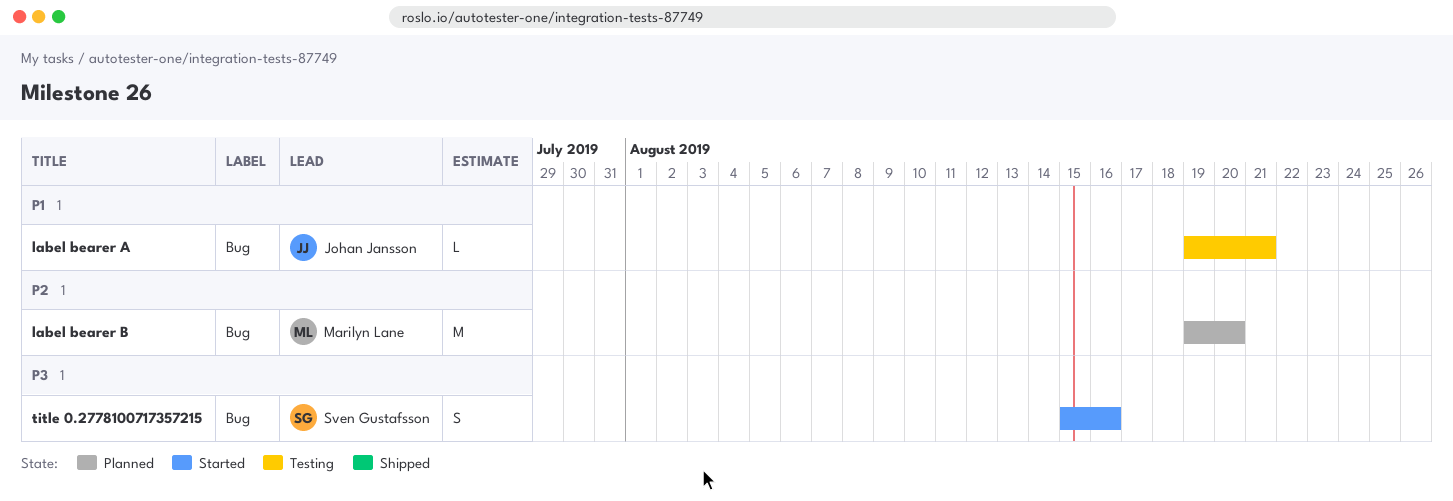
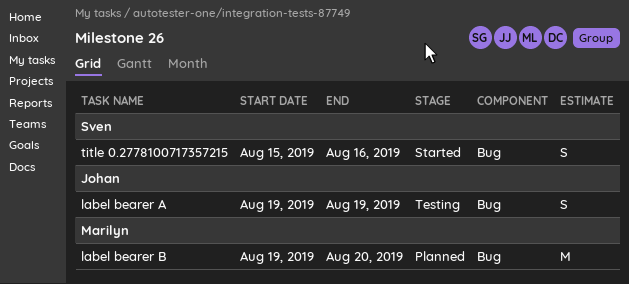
label bearer A, estimate: L -> S
label bearer A, due: Aug 21 -> Aug 19

